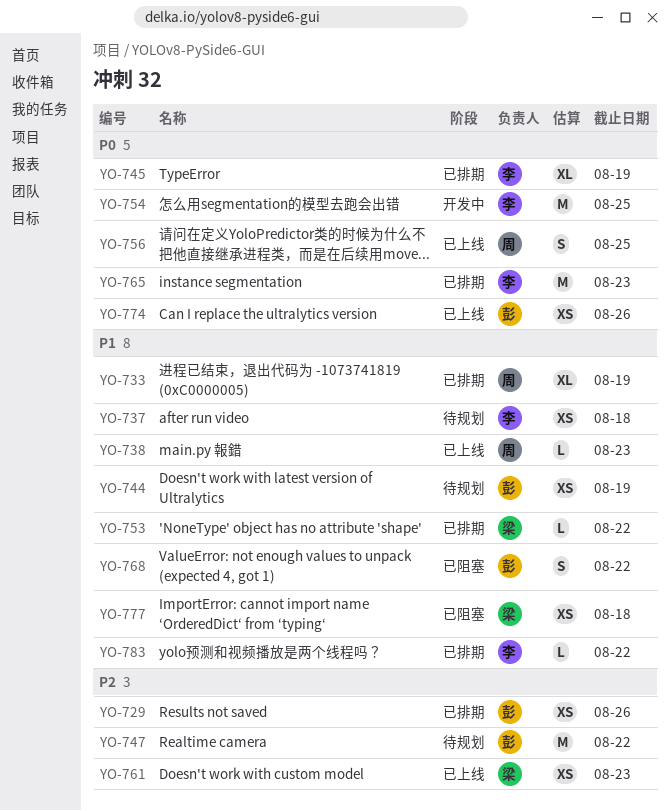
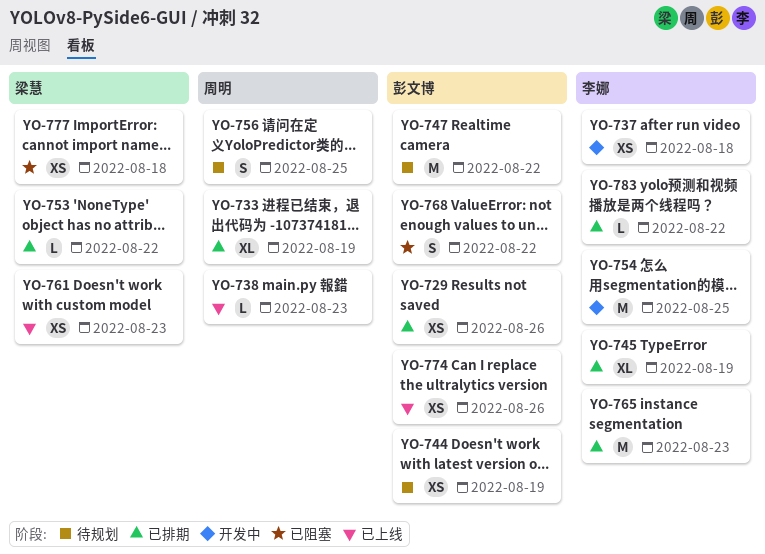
YO-737, status: 待规划 -> 开发中
YO-756, status: 已上线 -> 待规划

